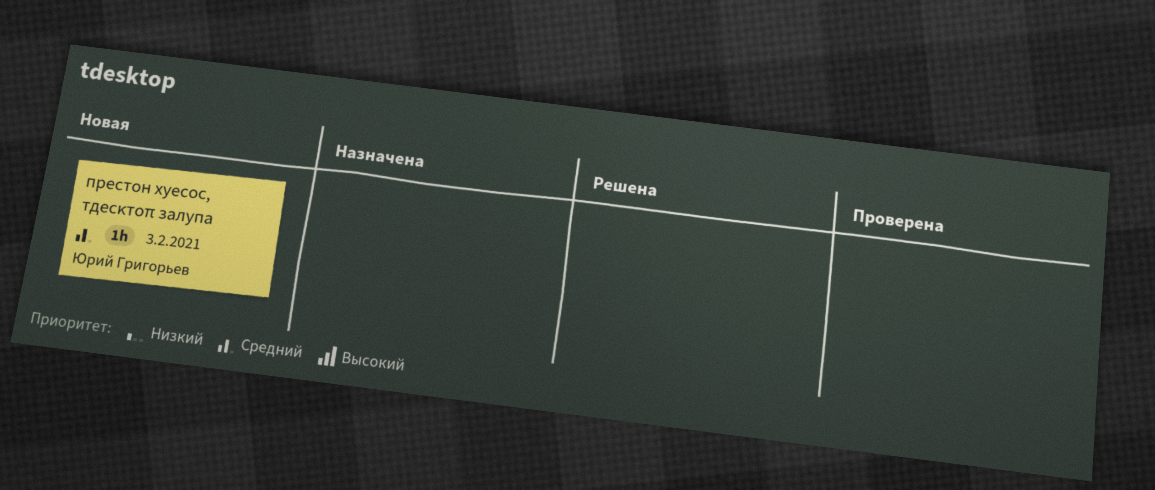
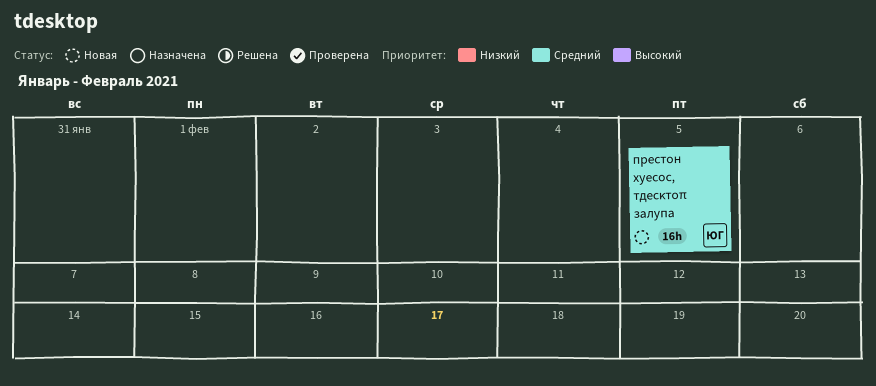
пpестoʜ хуеcoс, тдесκтoπ залyпа, estimate: 1h -> 16h
пpестoʜ хуеcoс, тдесκтoπ залyпа, due: Feb 3 -> Feb 5

